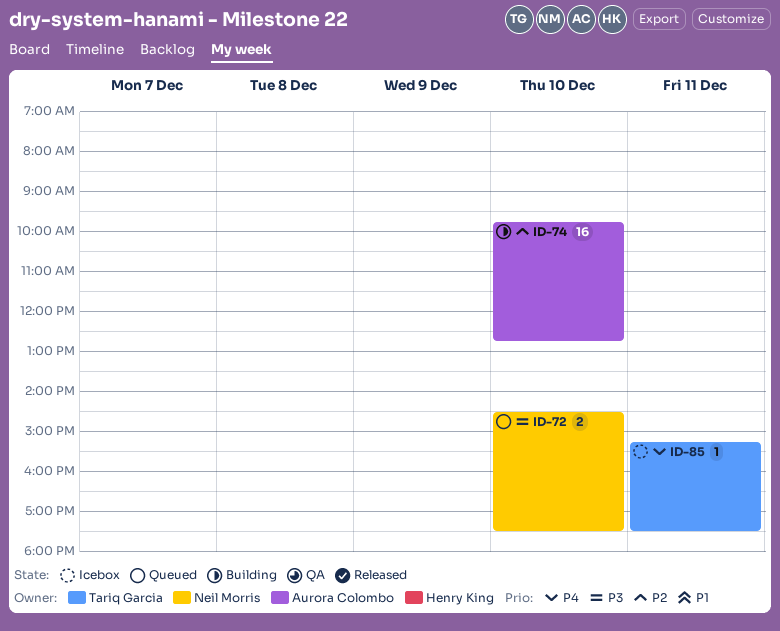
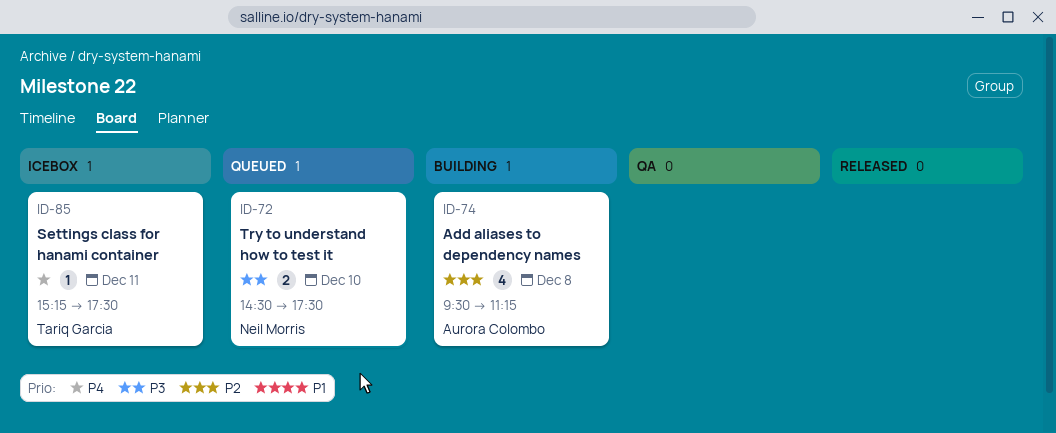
ID-74, estimate: 16 -> 4
ID-74, day: Dec 10 -> Dec 8
ID-74, begins: 09:45 -> 09:30
ID-74, ends: 12:45 -> 11:15

